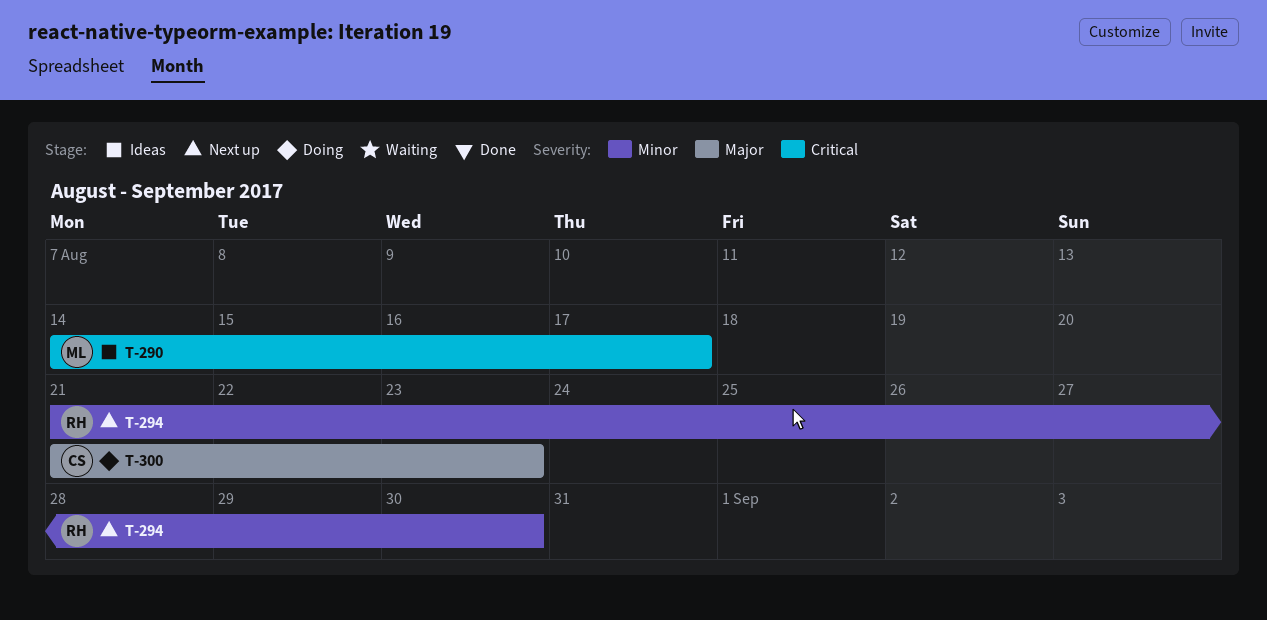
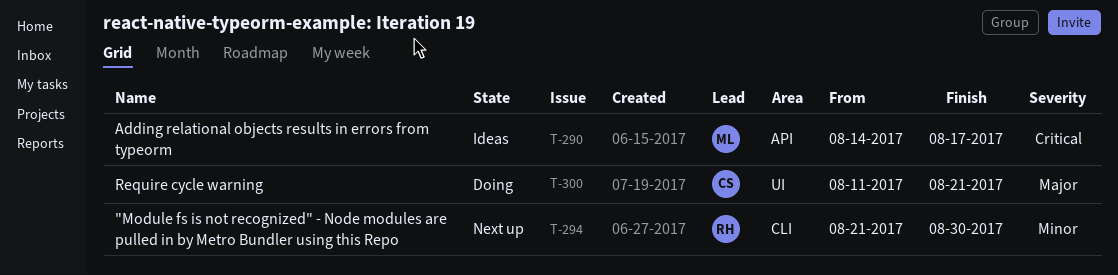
T-300, start: Aug 21 -> Aug 11
T-300, due: Aug 23 -> Aug 21

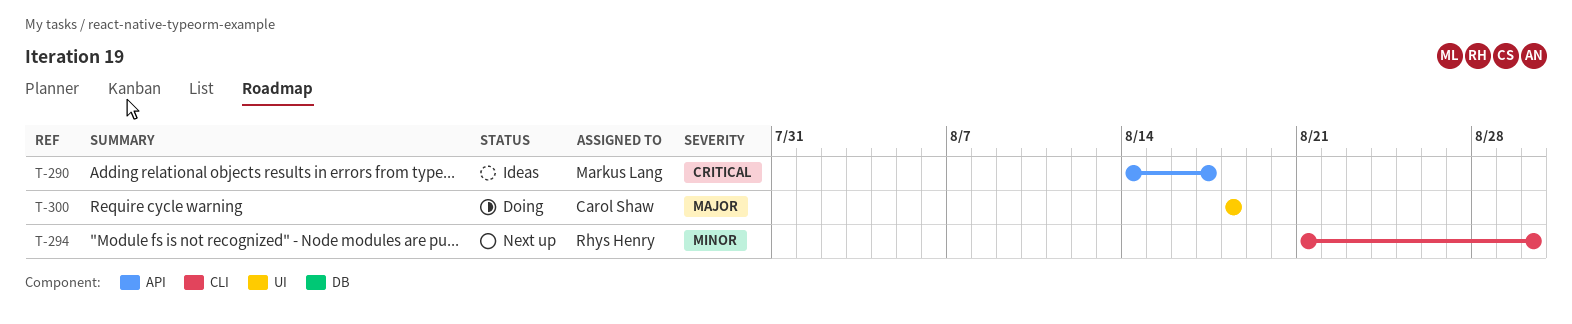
T-300, start: Aug 11 -> Aug 18
T-300, due: Aug 21 -> Aug 18

